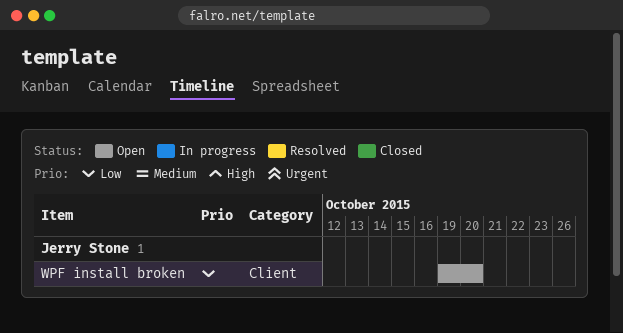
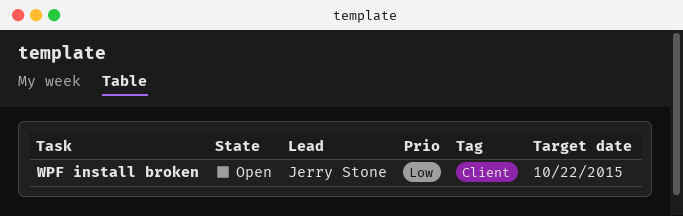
WPF install broken, due: Oct 20 -> Oct 22

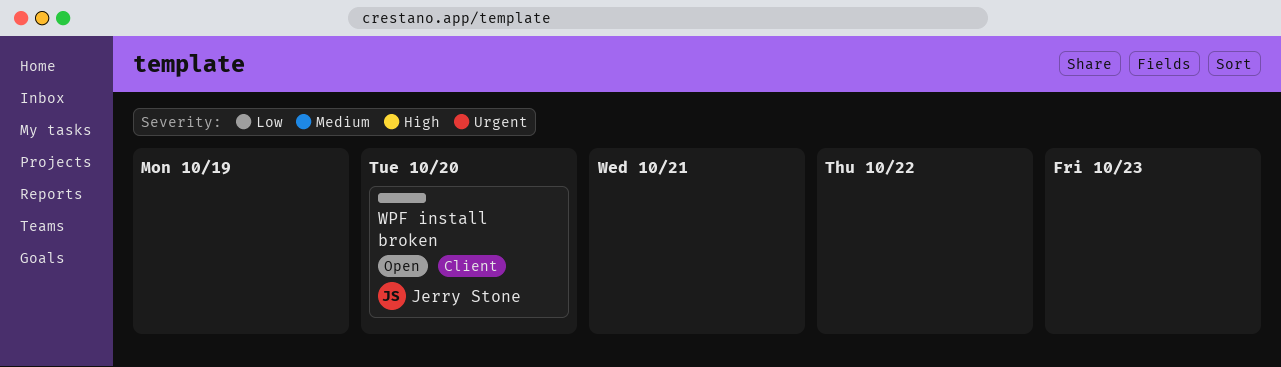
WPF install broken, due: Oct 22 -> Oct 20

